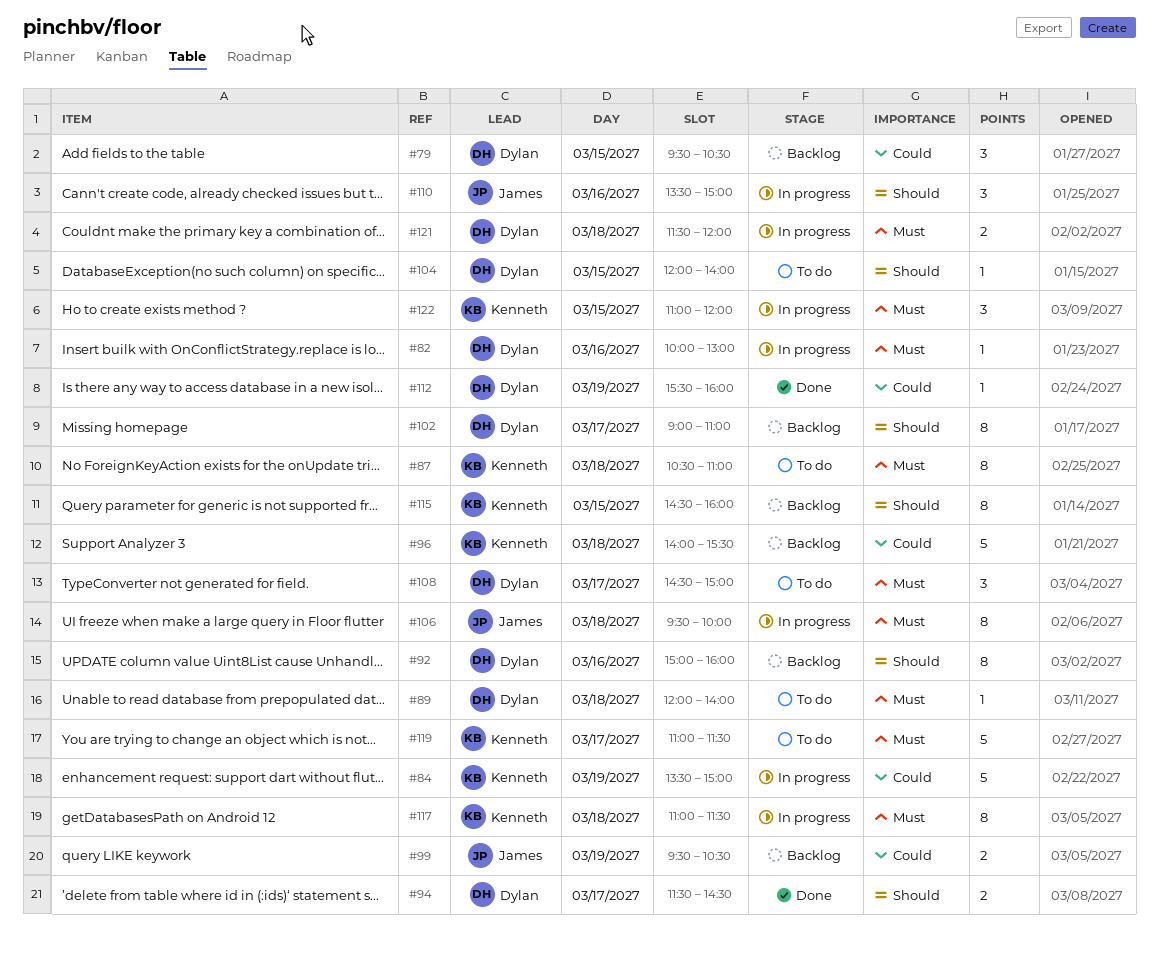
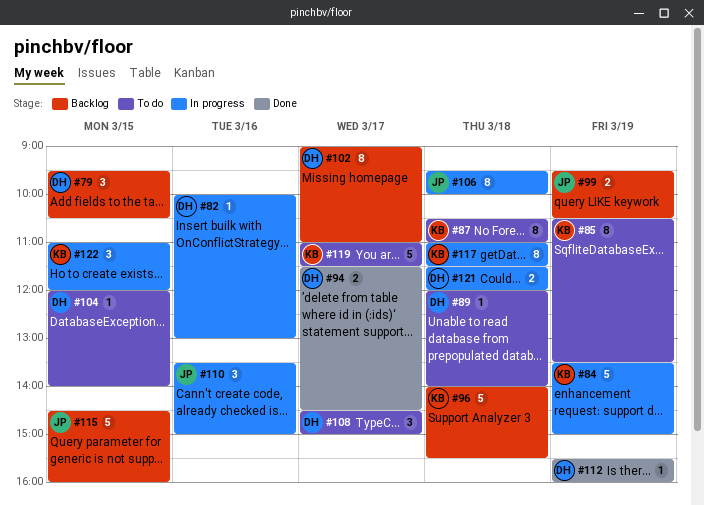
#85: none -> present
#92: present -> none
#115, owner: Kenneth -> James
#115, estimate: 8 -> 5

